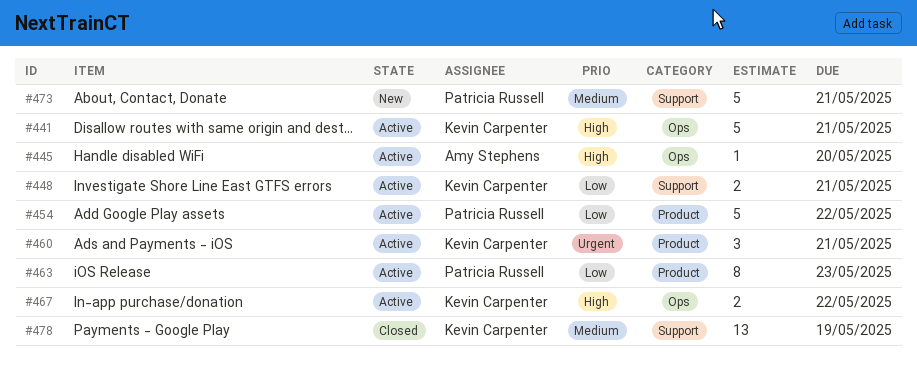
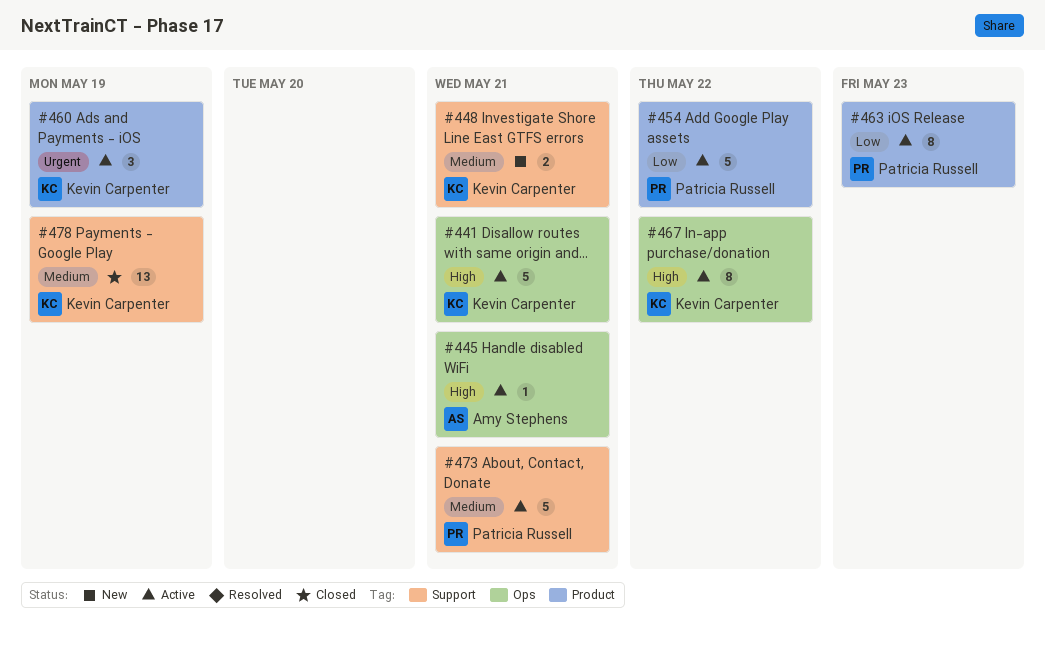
#445, due: May 20 -> May 21
#448, status: Active -> New
#448, priority: Low -> Medium
#460, due: May 21 -> May 19
#467, estimate: 2 -> 8
#473, status: New -> Active

